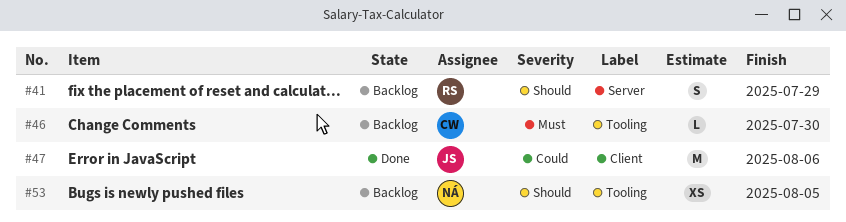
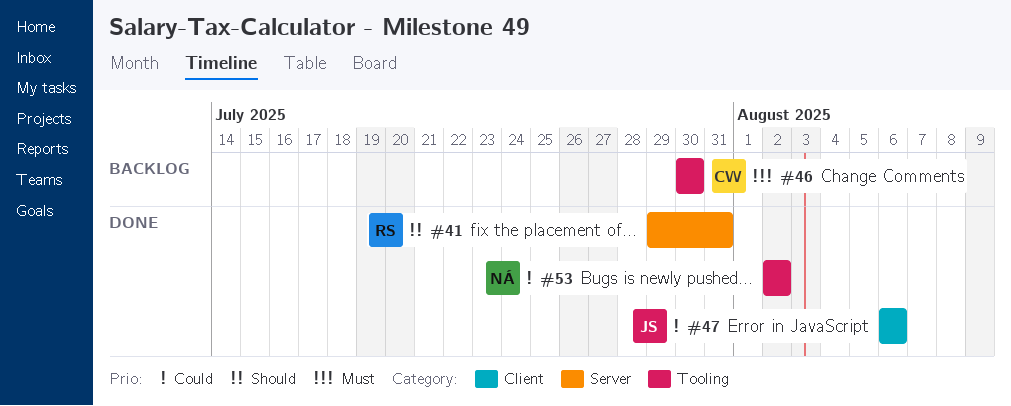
#41, status: Backlog -> Done
#41, due: Jul 29 -> Jul 31
#53, status: Backlog -> Done
#53, priority: Should -> Could
#53, due: Aug 5 -> Aug 2

